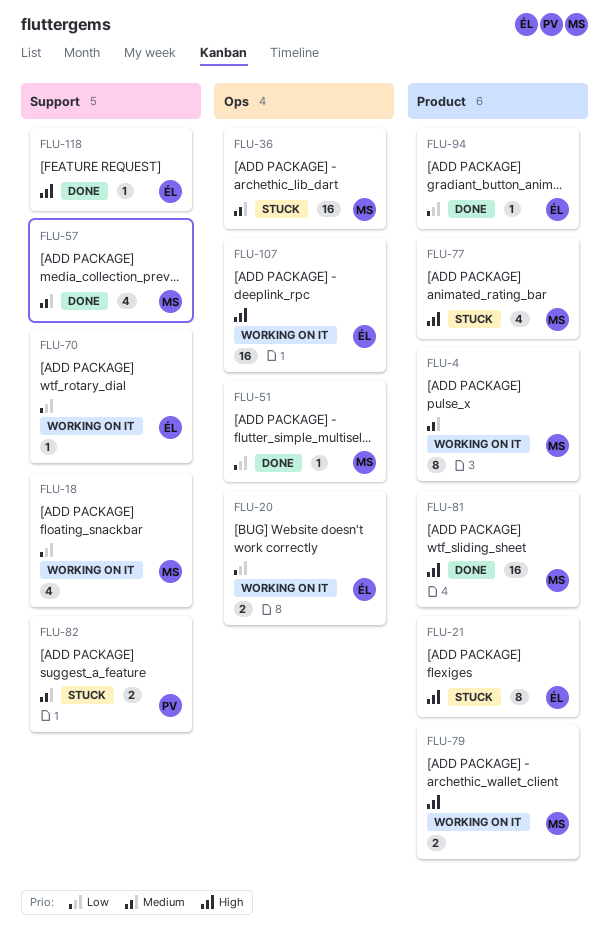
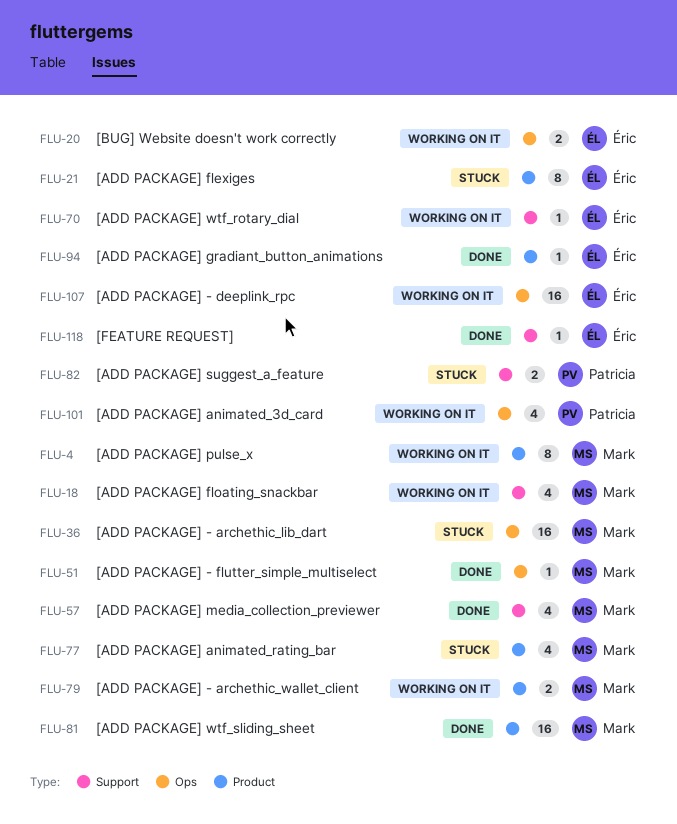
FLU-101: none -> present

